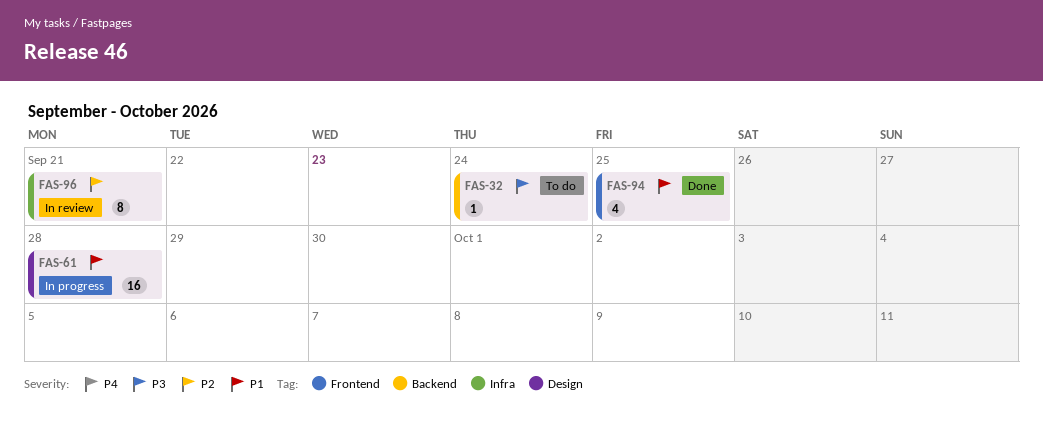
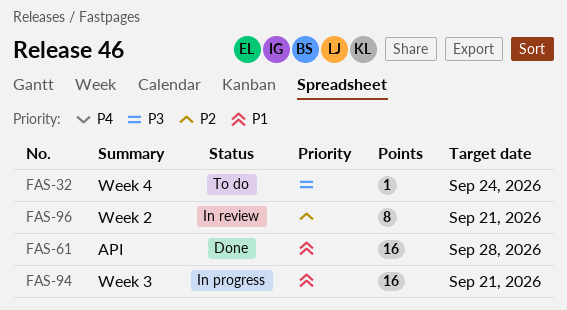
FAS-61, status: In progress -> Done
FAS-94, status: Done -> In progress
FAS-94, estimate: 4 -> 16
FAS-94, due: Sep 25 -> Sep 21

